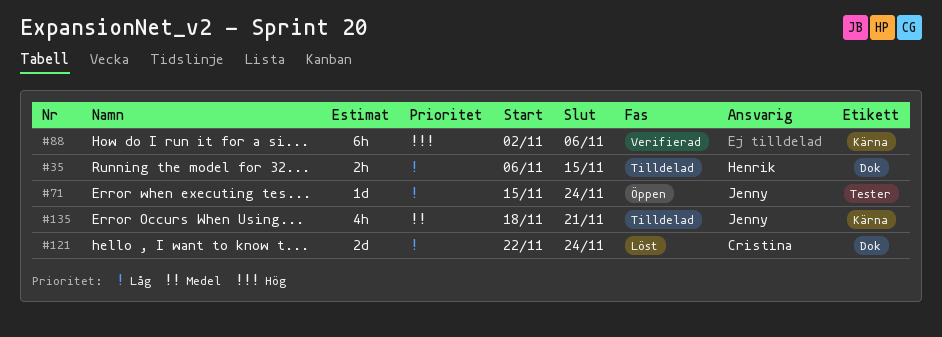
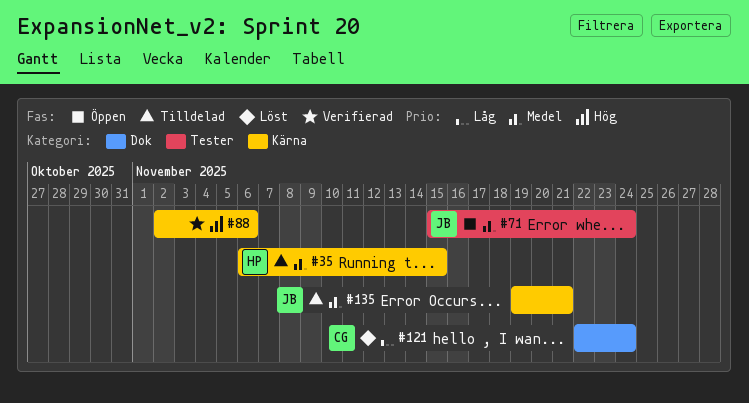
#35, priority: Låg -> Medel
#35, label: Dok -> Kärna
#71, priority: Låg -> Medel
#135, start: Nov 18 -> Nov 19

